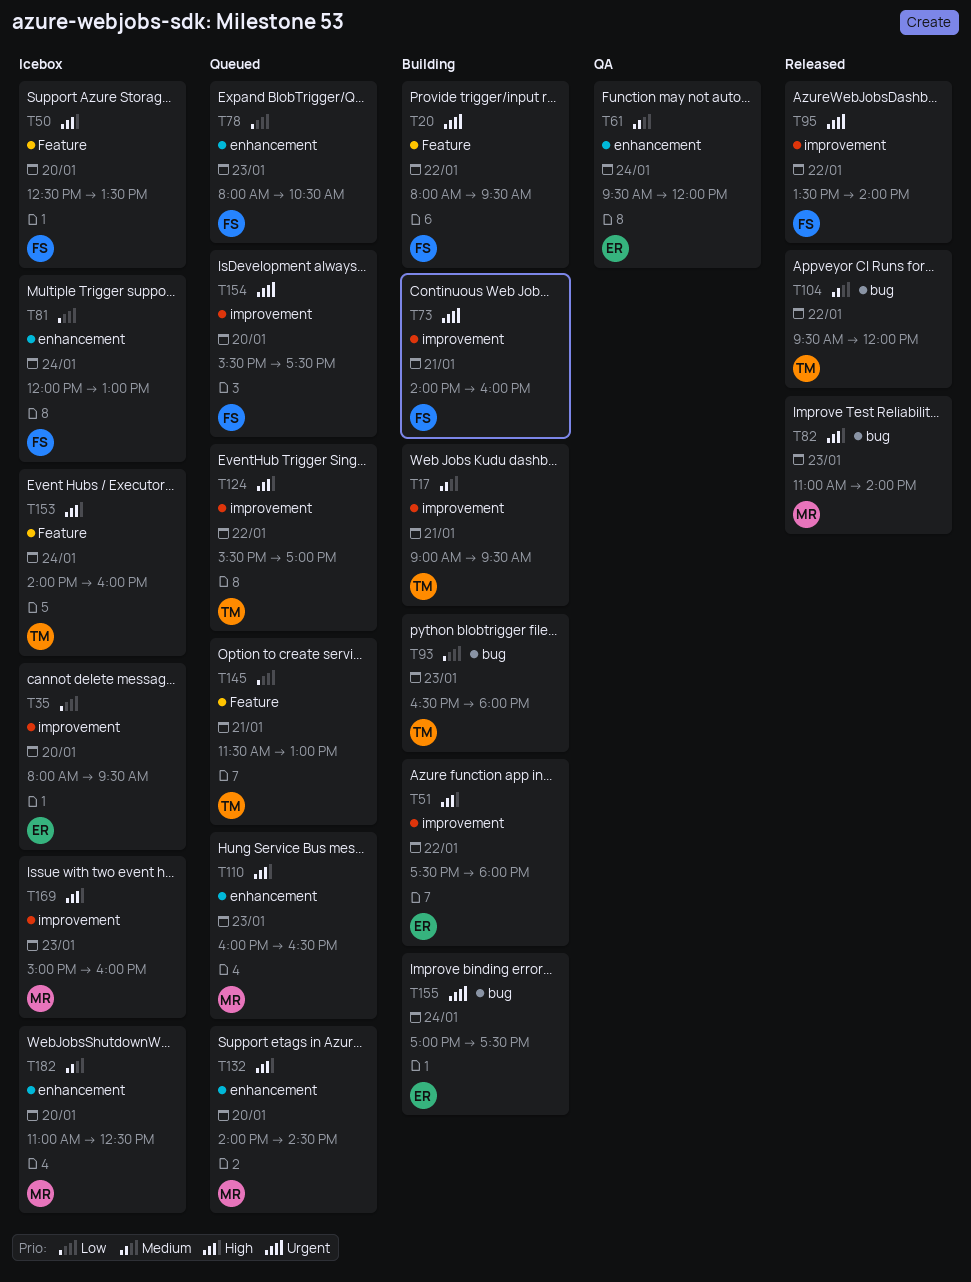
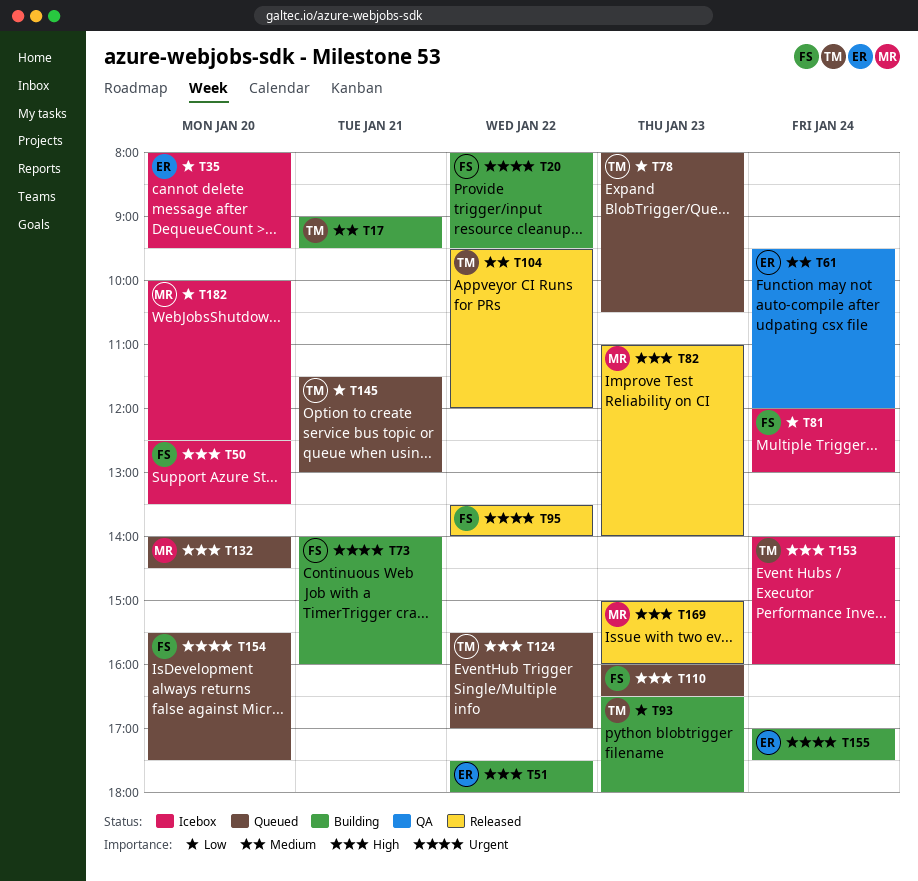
T78, owner: FS -> TM
T110, owner: MR -> FS
T169, status: Icebox -> Released
T182, priority: Medium -> Low
T182, begins: 11:00 -> 10:00

